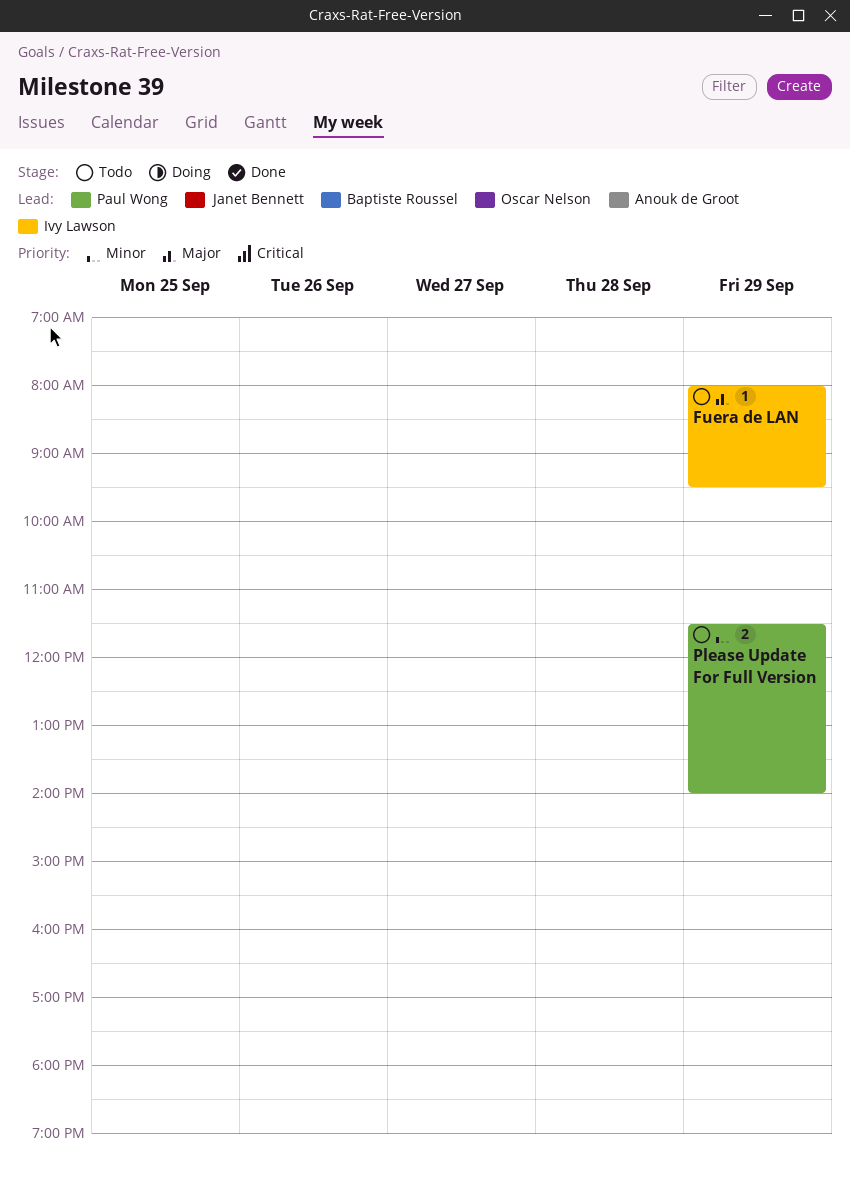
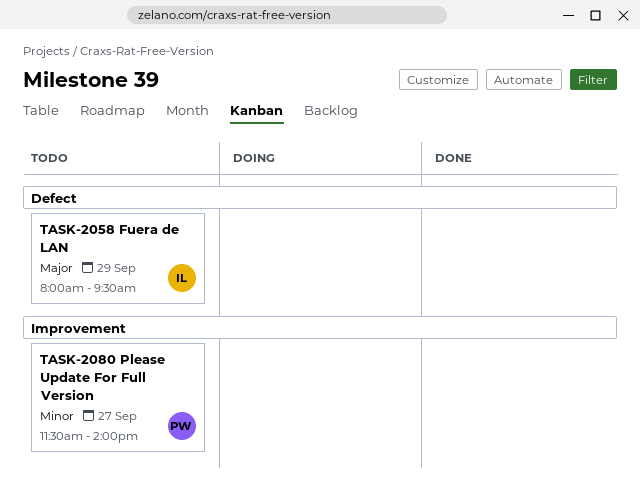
Please Update For Full Version, day: Sep 29 -> Sep 27

